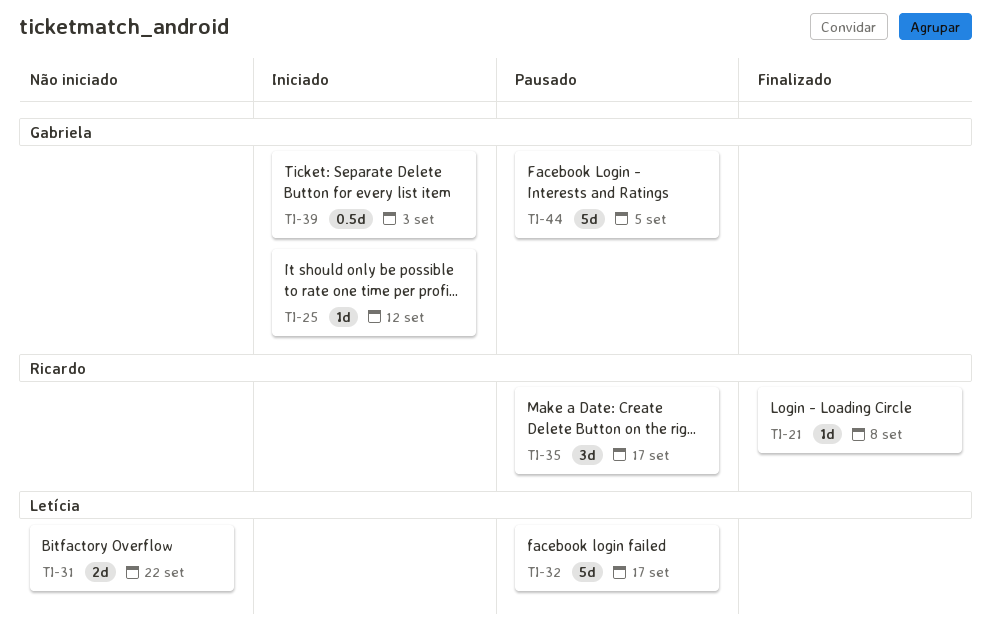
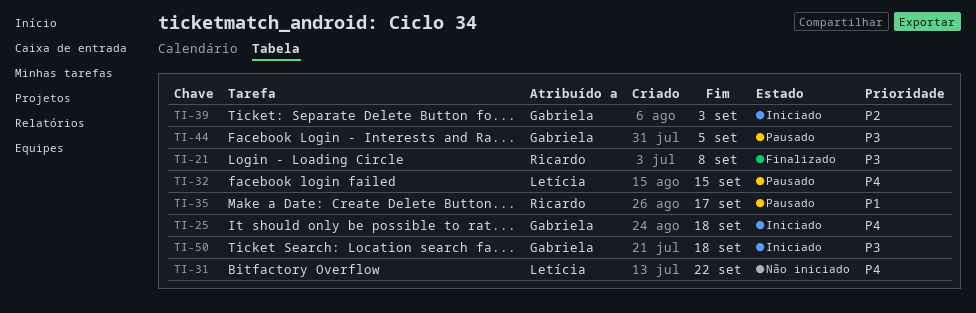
TI-25, due: Sep 12 -> Sep 18
TI-32, due: Sep 17 -> Sep 15
TI-50: none -> present

